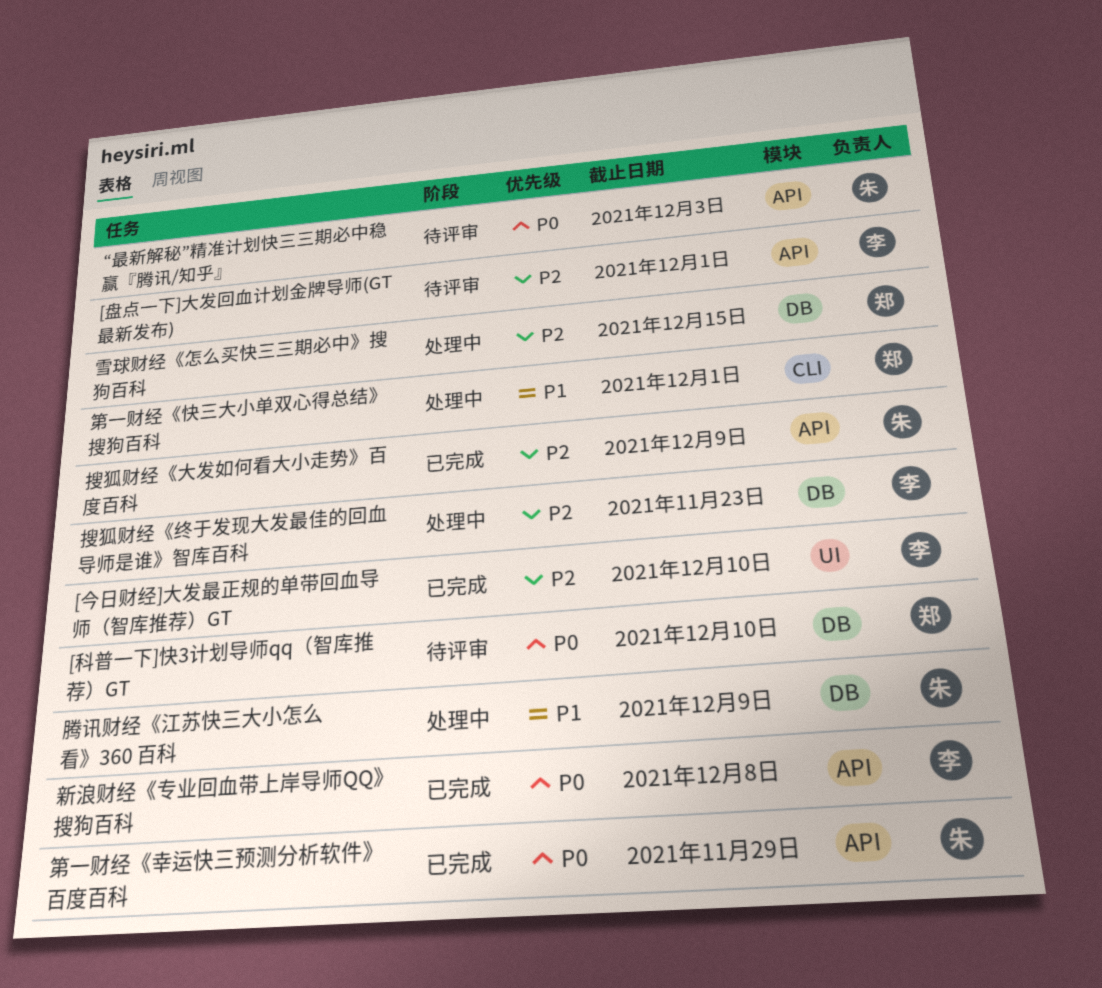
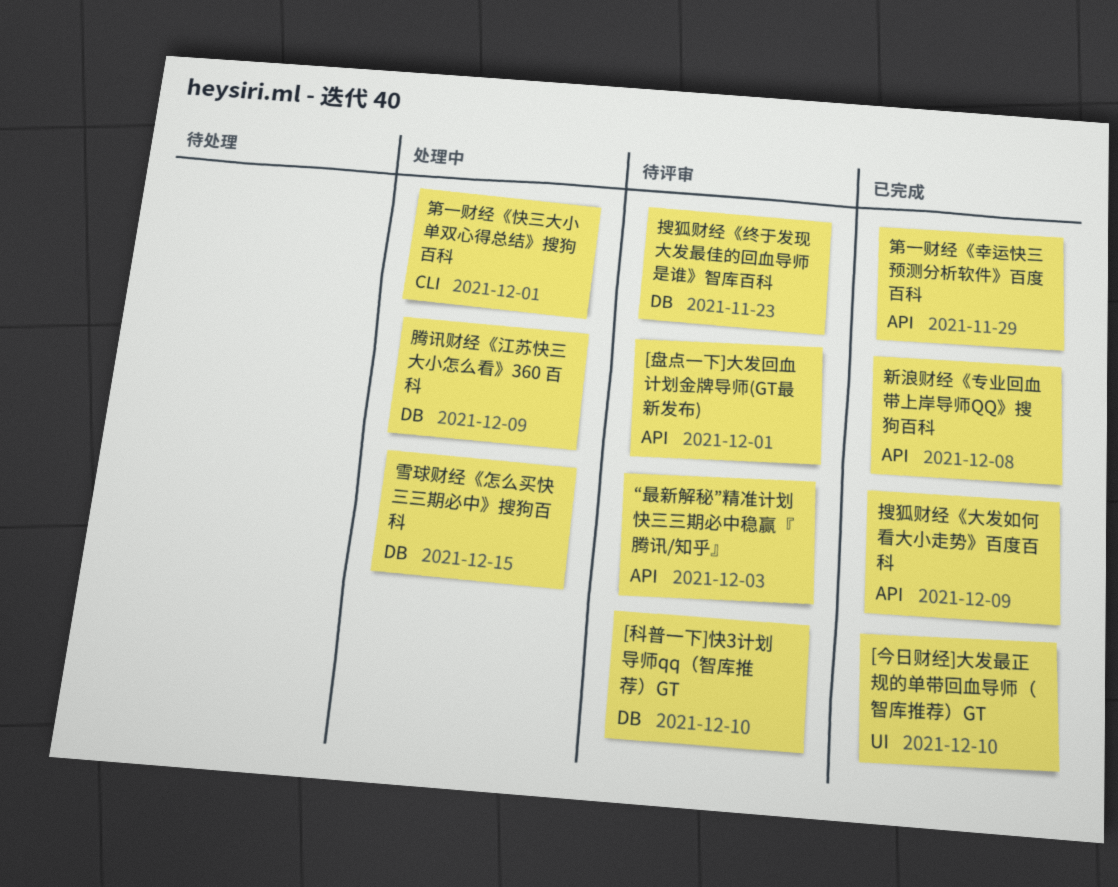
搜狐财经《终于发现大发最佳的回血导师是谁》智库百科, status: 处理中 -> 待评审

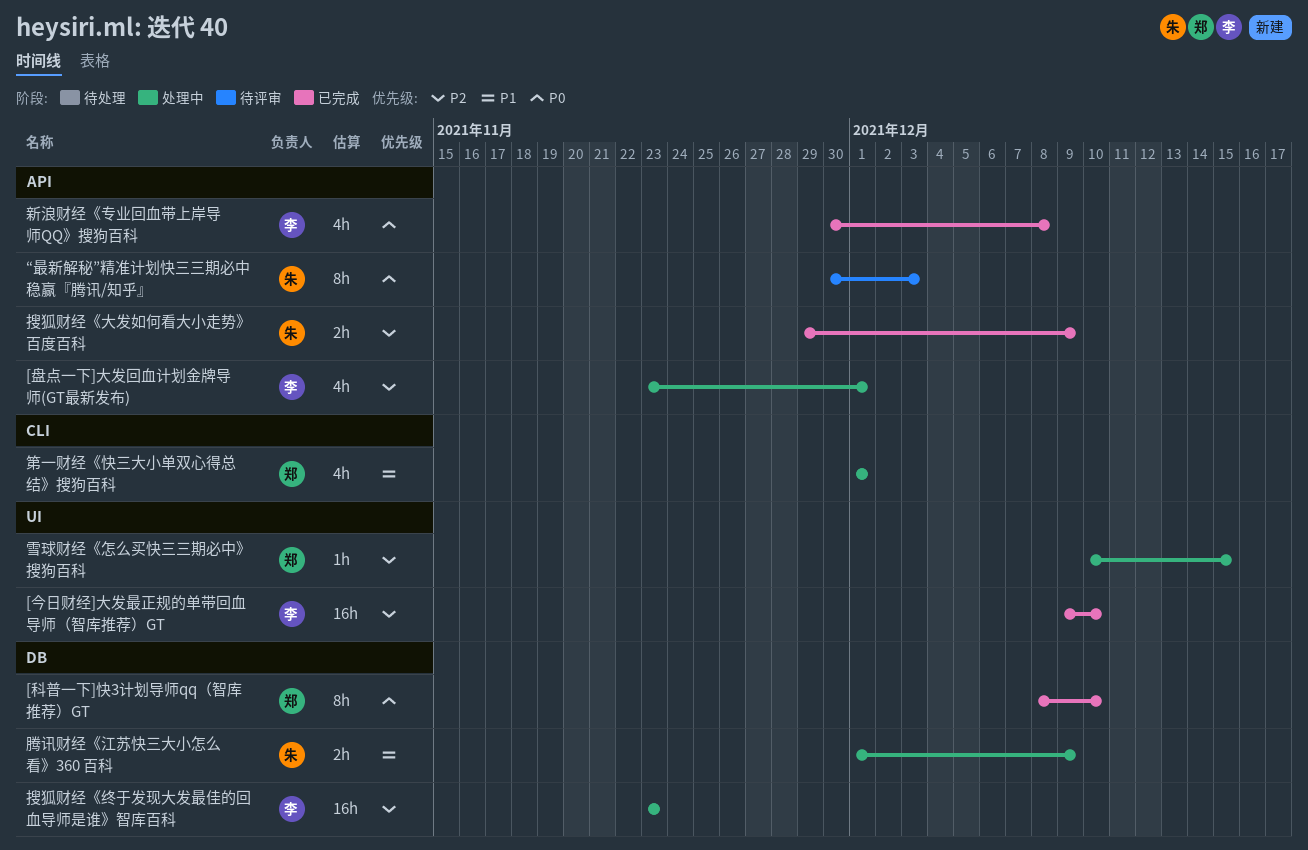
[盘点一下]大发回血计划金牌导师(GT最新发布), status: 待评审 -> 处理中
[科普一下]快3计划导师qq（智库推荐）GT, status: 待评审 -> 已完成
搜狐财经《终于发现大发最佳的回血导师是谁》智库百科, status: 待评审 -> 处理中
第一财经《幸运快三预测分析软件》百度百科: present -> none
雪球财经《怎么买快三三期必中》搜狗百科, label: DB -> UI

